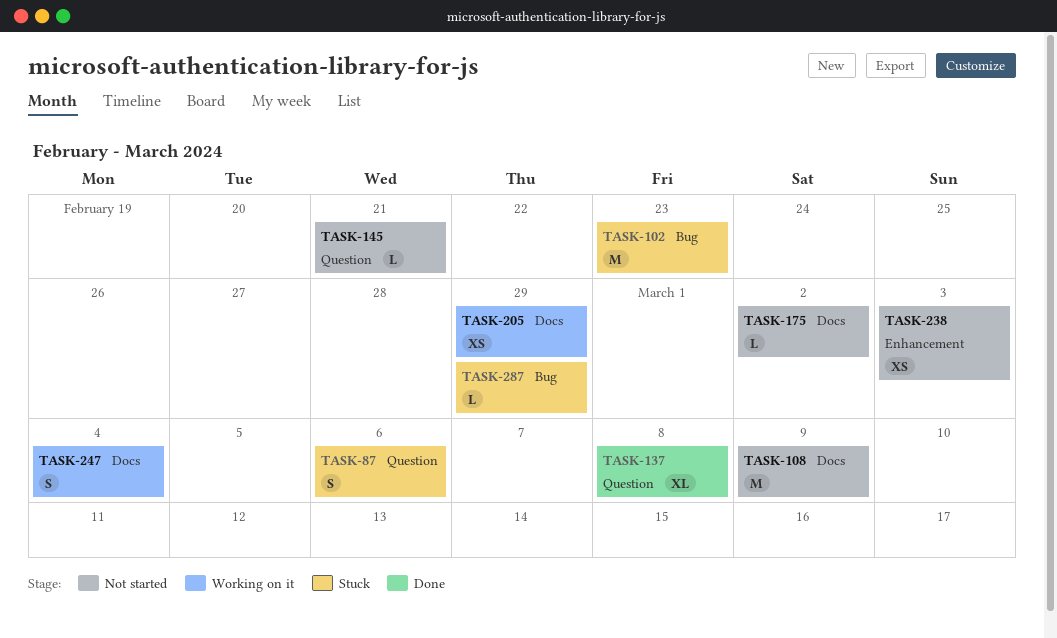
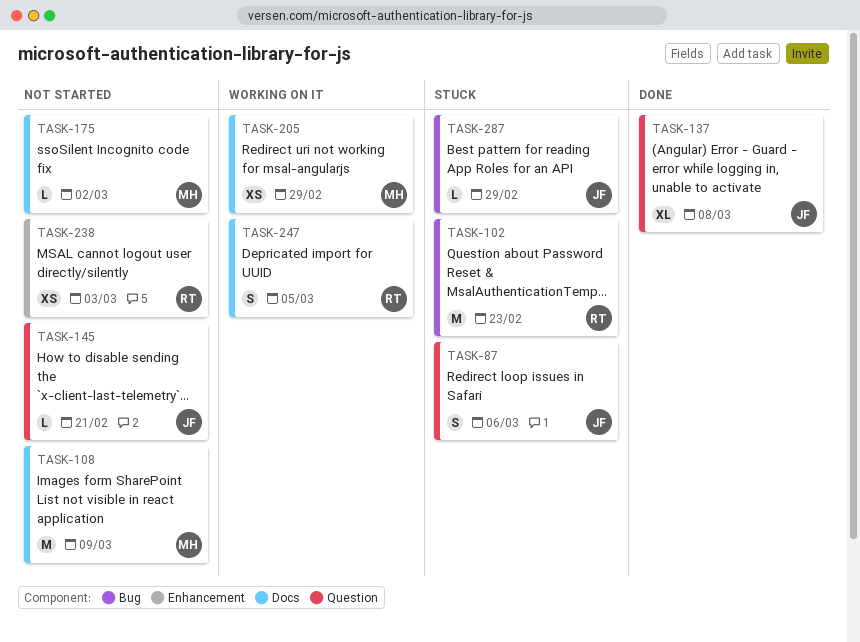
TASK-247, due: Mar 4 -> Mar 5

